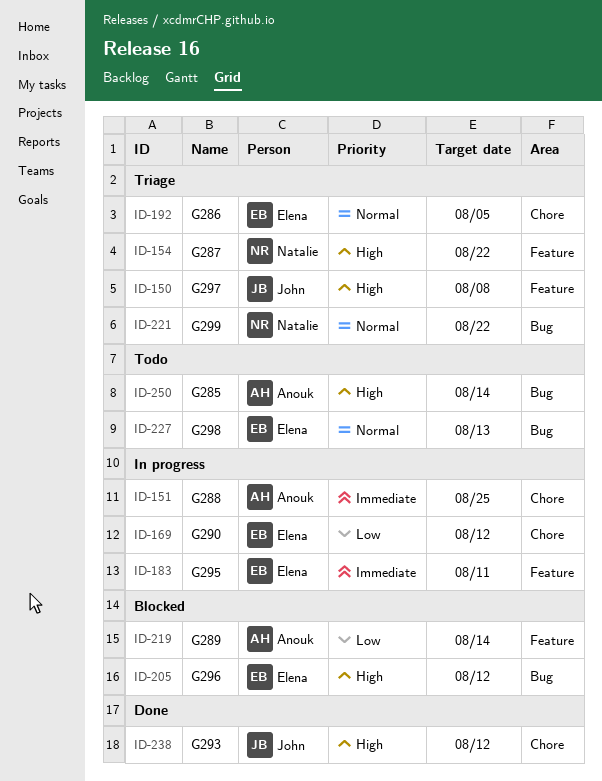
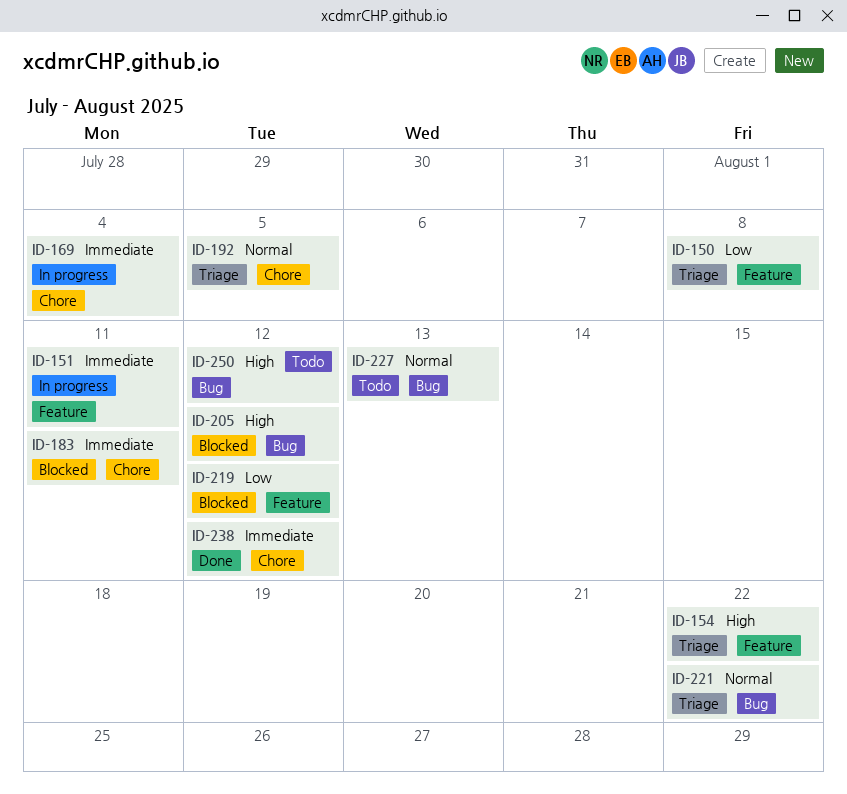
ID-150, priority: High -> Low
ID-151, label: Chore -> Feature
ID-151, due: Aug 25 -> Aug 11
ID-169, priority: Low -> Immediate
ID-169, due: Aug 12 -> Aug 4
ID-183, status: In progress -> Blocked
ID-183, label: Feature -> Chore
ID-219, due: Aug 14 -> Aug 12
ID-238, priority: High -> Immediate
ID-250, due: Aug 14 -> Aug 12

